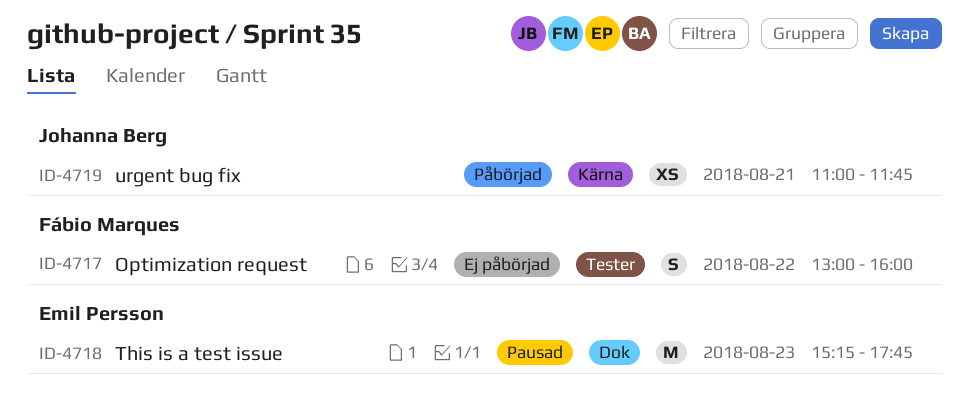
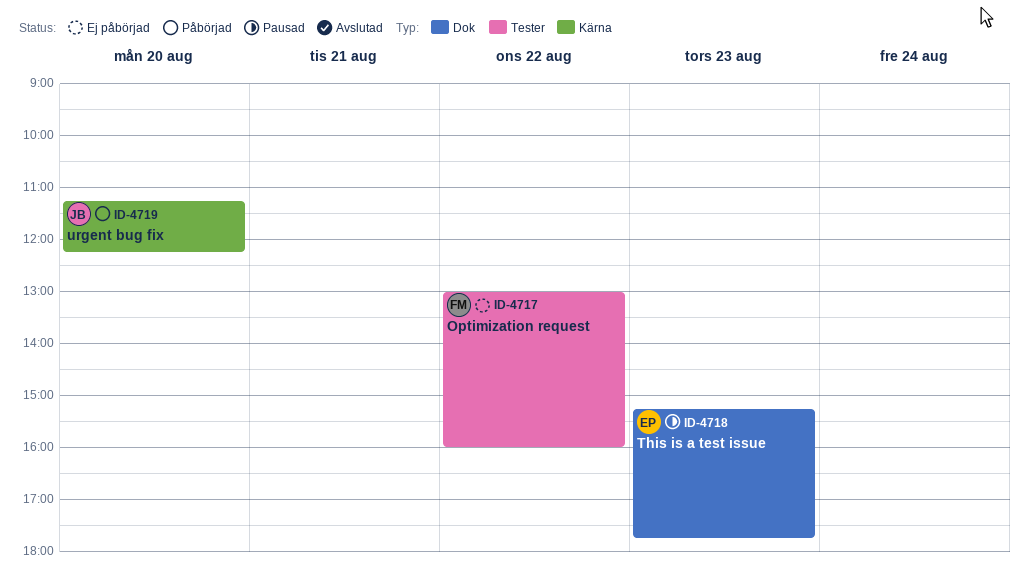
ID-4719, day: Aug 21 -> Aug 20
ID-4719, begins: 11:00 -> 11:15
ID-4719, ends: 11:45 -> 12:15

